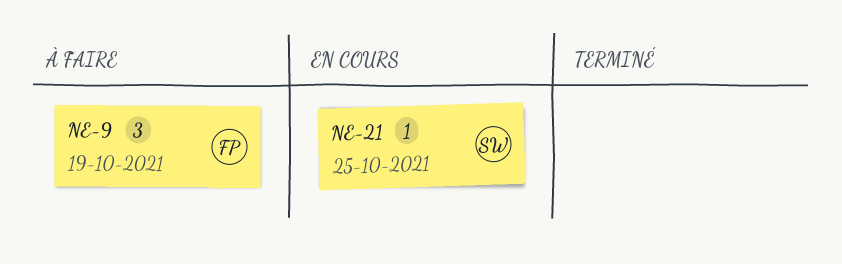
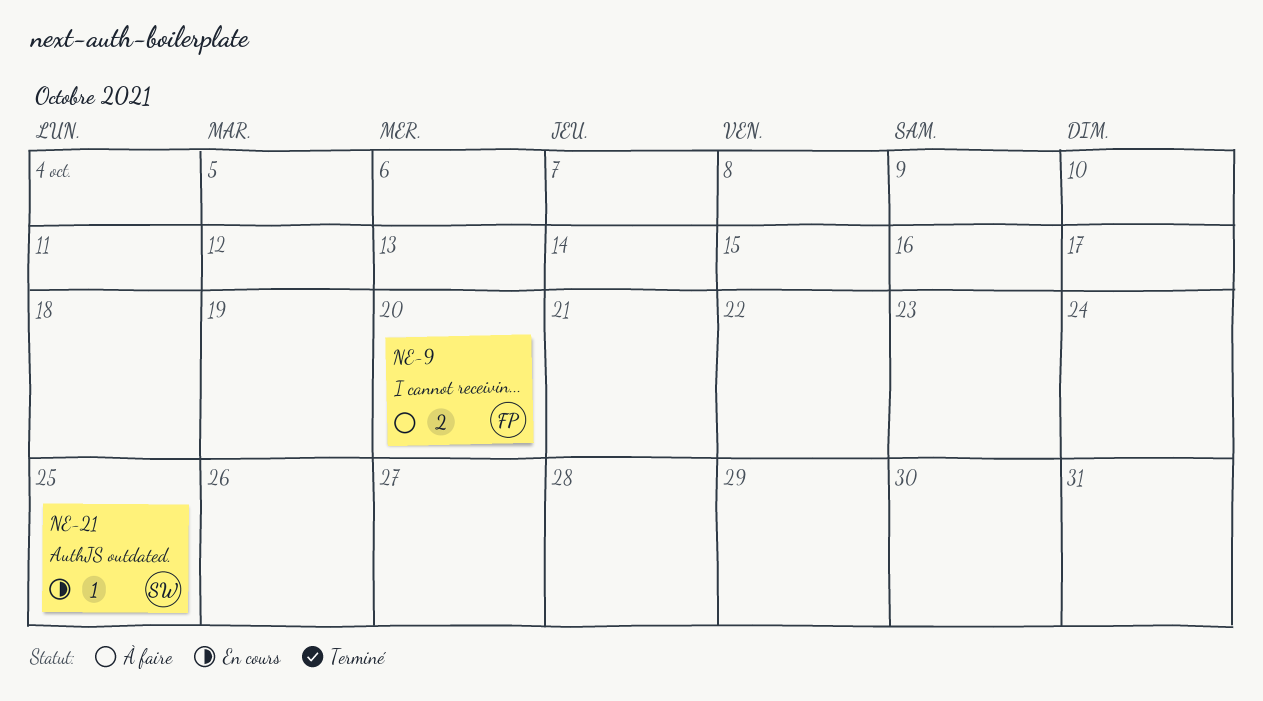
NE-9, estimate: 3 -> 2
NE-9, due: Oct 19 -> Oct 20

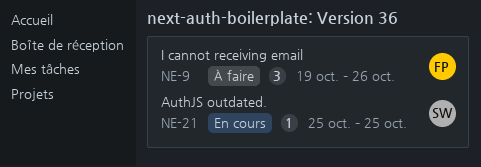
NE-9, estimate: 2 -> 3
NE-9, due: Oct 20 -> Oct 26

